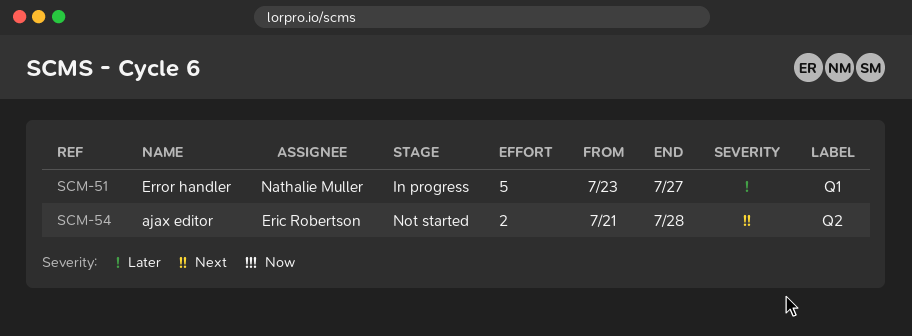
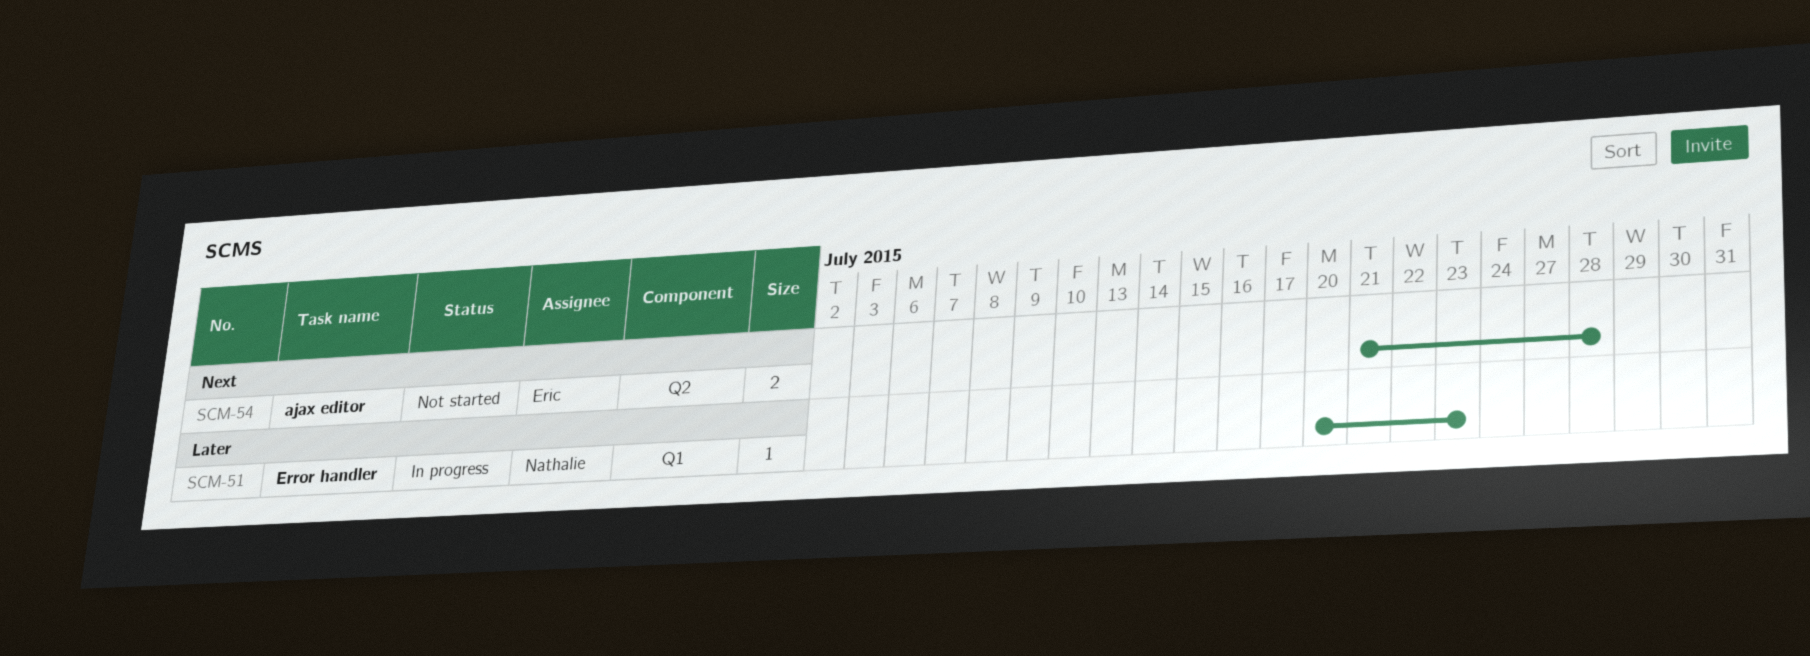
SCM-51, estimate: 5 -> 1
SCM-51, start: Jul 23 -> Jul 20
SCM-51, due: Jul 27 -> Jul 23

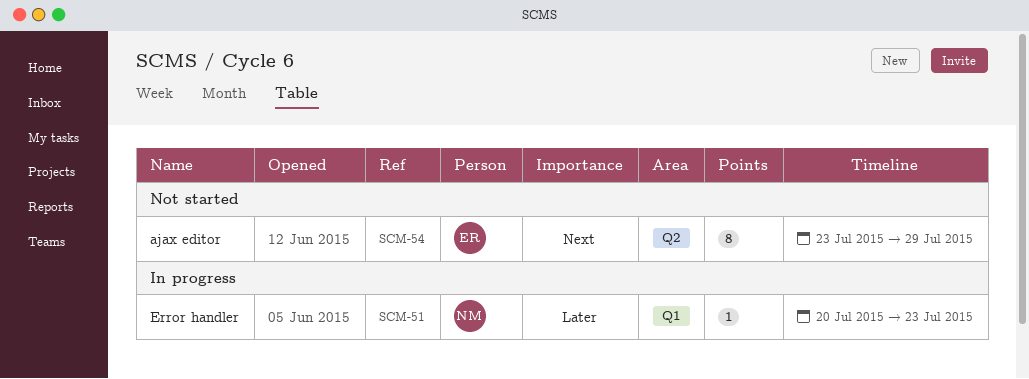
SCM-54, estimate: 2 -> 8
SCM-54, start: Jul 21 -> Jul 23
SCM-54, due: Jul 28 -> Jul 29

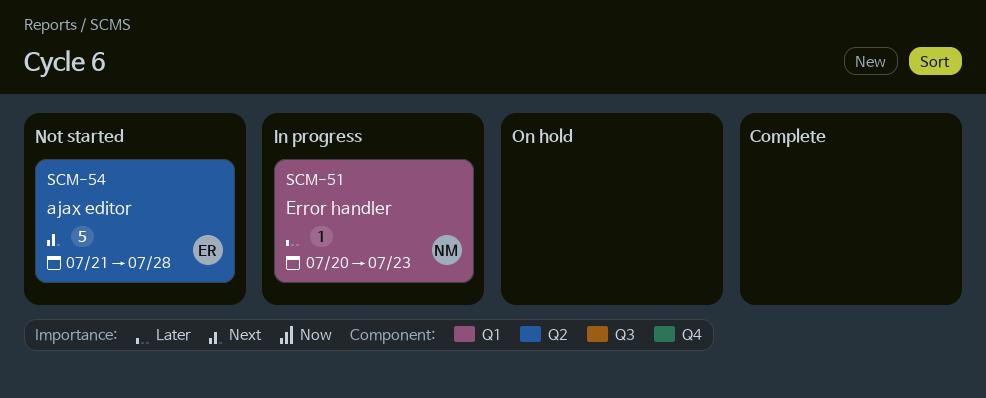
SCM-54, estimate: 8 -> 5
SCM-54, start: Jul 23 -> Jul 21
SCM-54, due: Jul 29 -> Jul 28

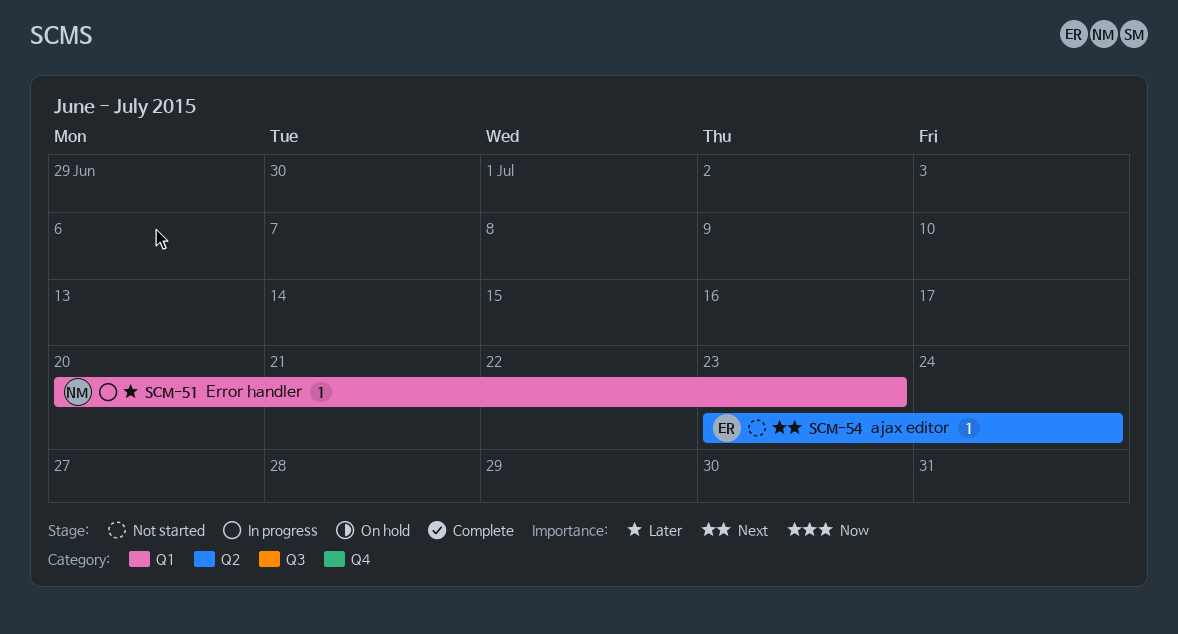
SCM-54, estimate: 5 -> 1
SCM-54, start: Jul 21 -> Jul 23
SCM-54, due: Jul 28 -> Jul 24

